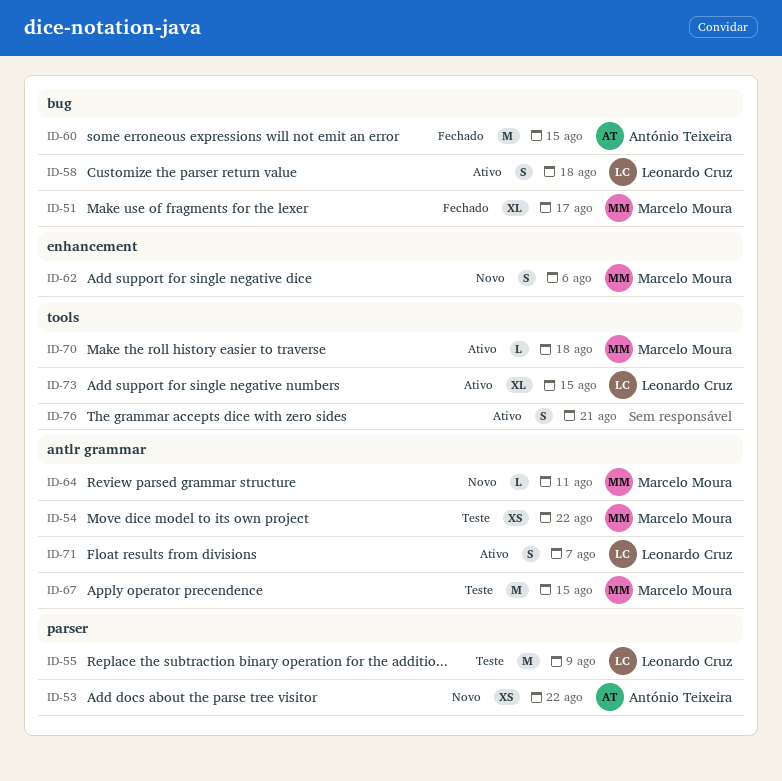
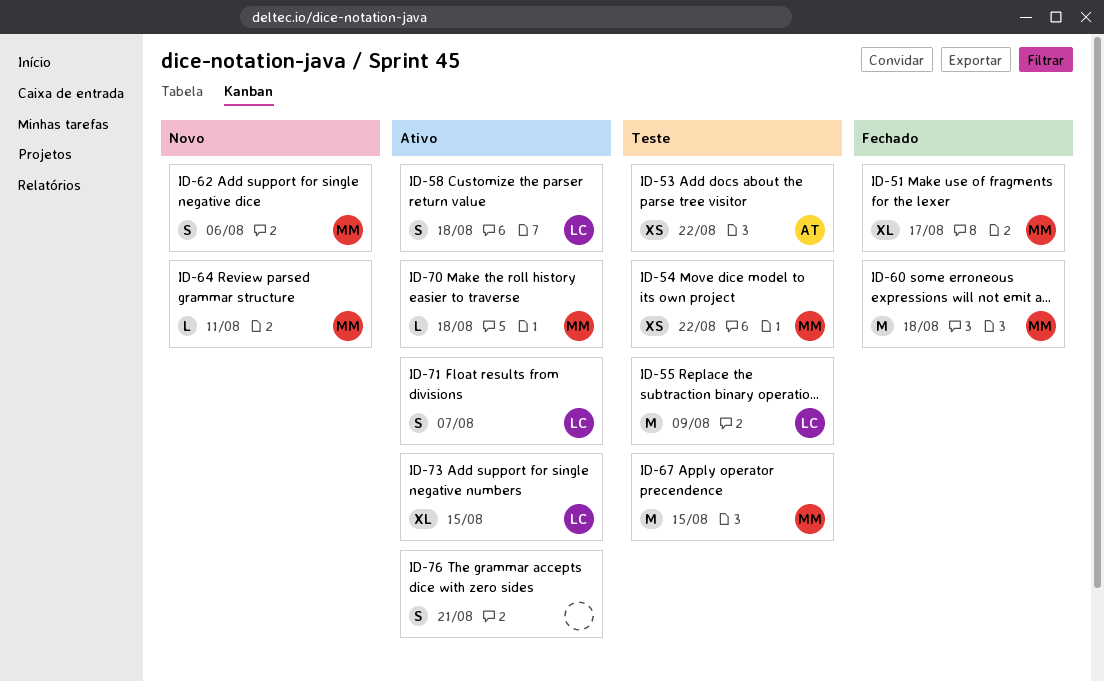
ID-53, status: Novo -> Teste
ID-60, owner: António Teixeira -> Marcelo Moura
ID-60, due: Aug 15 -> Aug 18

